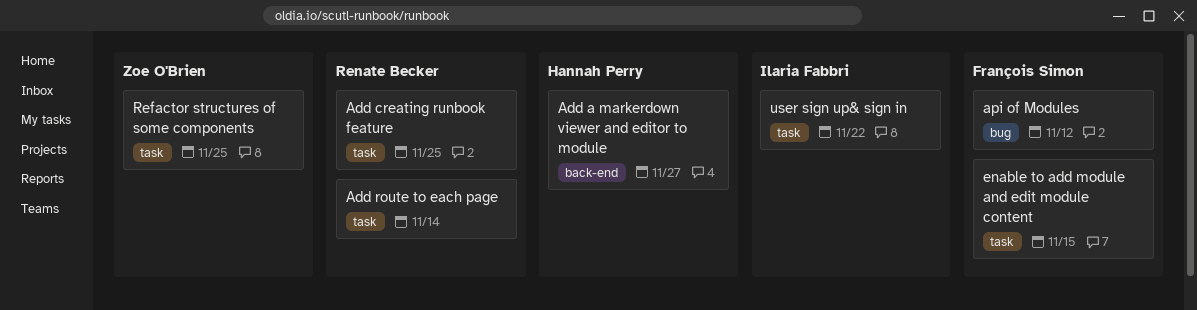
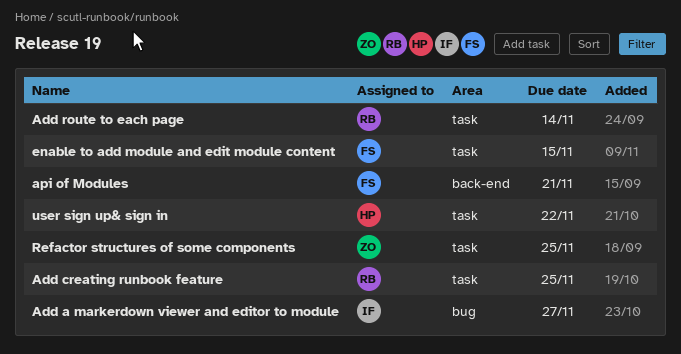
Add a markerdown viewer and editor to module, owner: Hannah Perry -> Ilaria Fabbri
Add a markerdown viewer and editor to module, label: back-end -> bug
api of Modules, label: bug -> back-end
api of Modules, due: Nov 12 -> Nov 21
user sign up& sign in, owner: Ilaria Fabbri -> Hannah Perry

